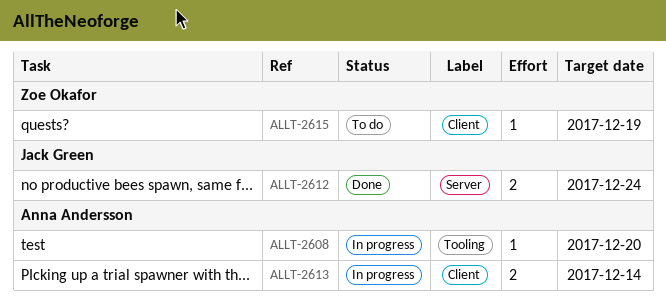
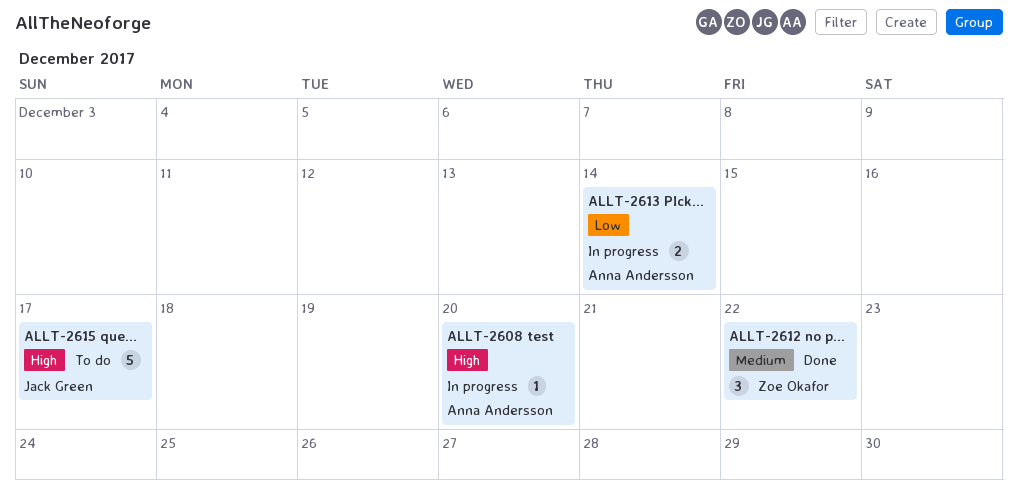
ALLT-2612, owner: Jack Green -> Zoe Okafor
ALLT-2612, estimate: 2 -> 3
ALLT-2612, due: Dec 24 -> Dec 22
ALLT-2615, owner: Zoe Okafor -> Jack Green
ALLT-2615, estimate: 1 -> 5
ALLT-2615, due: Dec 19 -> Dec 17

